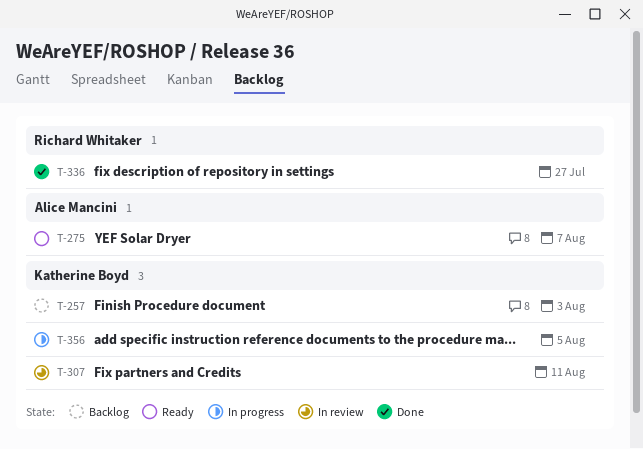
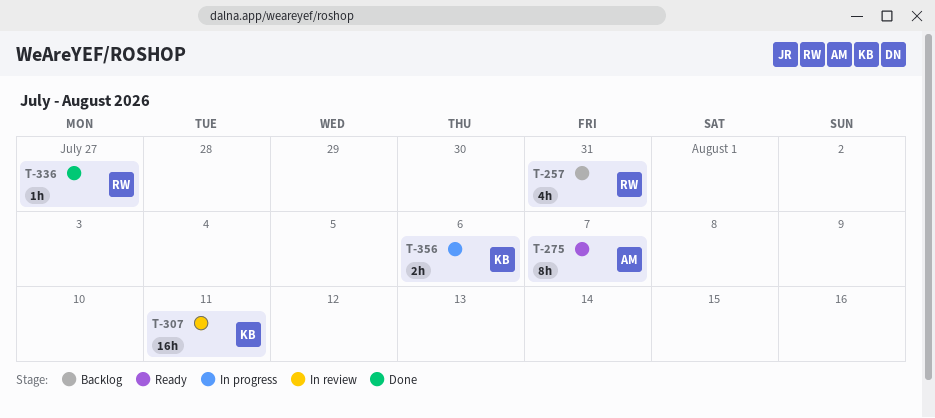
T-257, owner: Katherine Boyd -> Richard Whitaker
T-257, due: Aug 3 -> Jul 31
T-356, due: Aug 5 -> Aug 6

